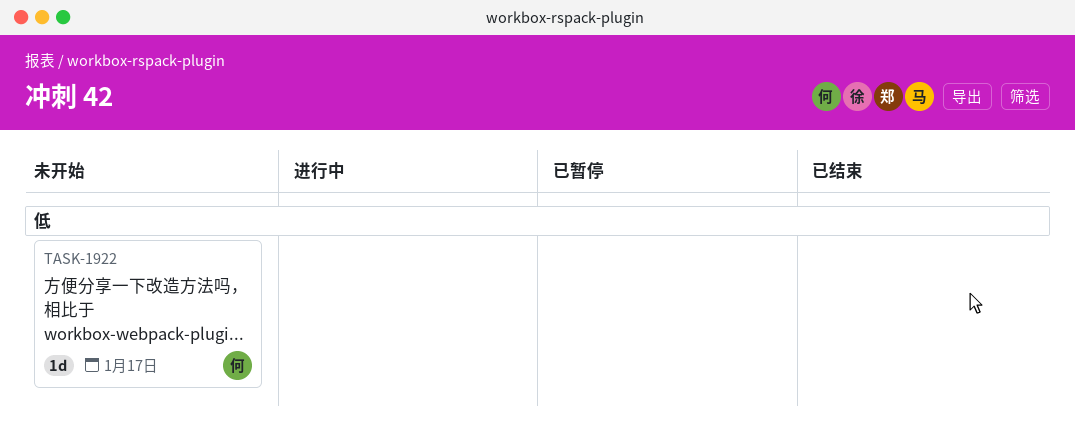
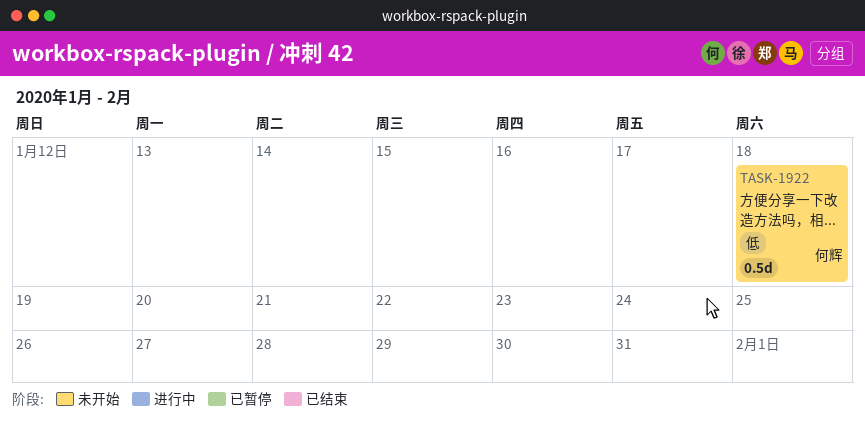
TASK-1922, estimate: 1d -> 0.5d
TASK-1922, due: Jan 17 -> Jan 18

